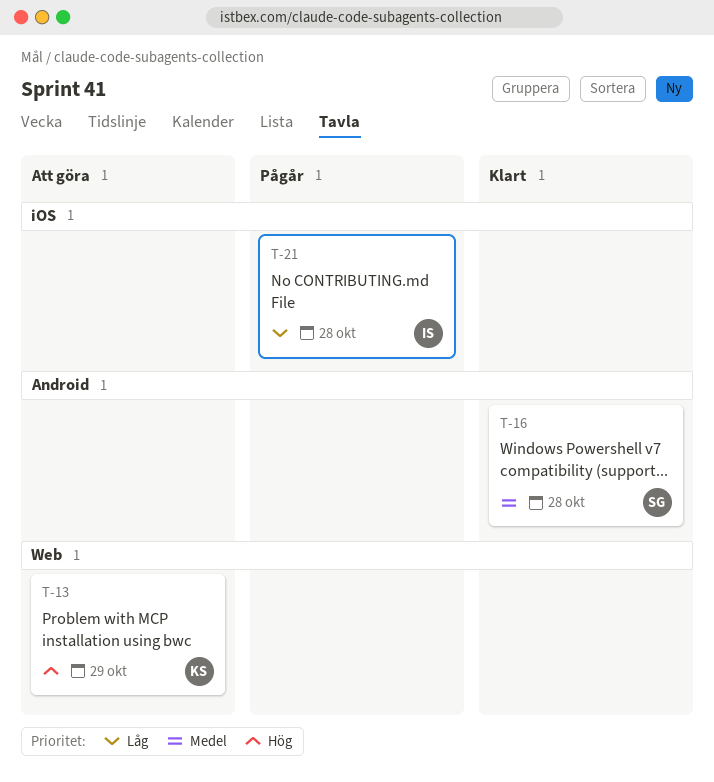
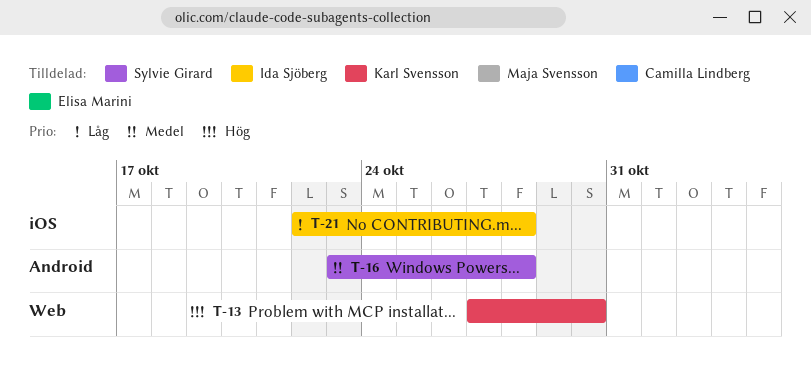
T-13, due: Oct 29 -> Oct 30

